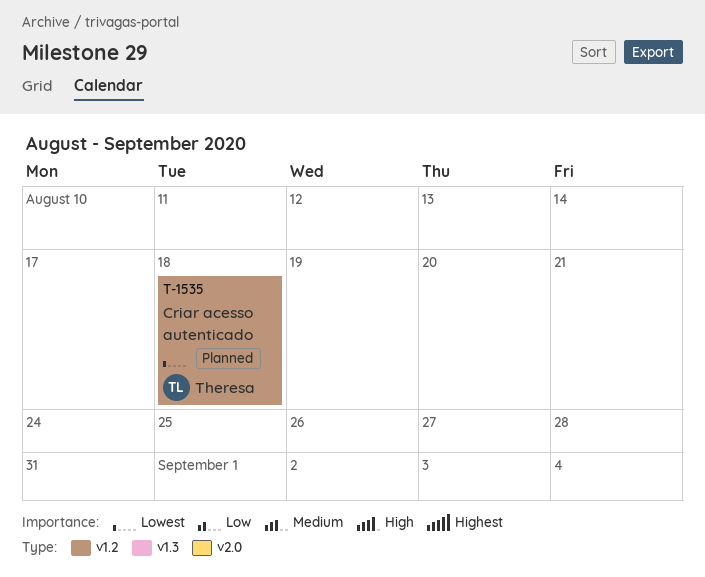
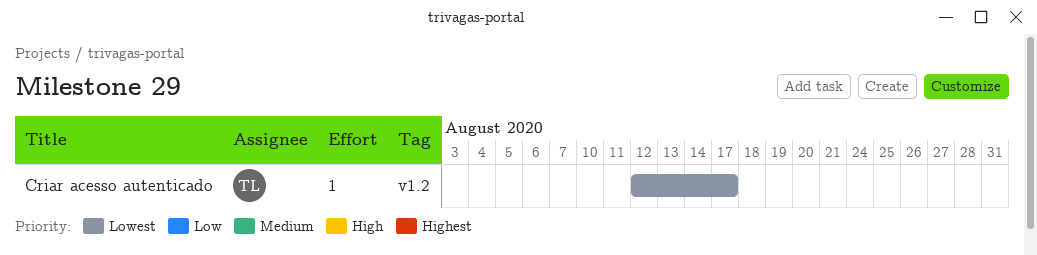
Criar acesso autenticado, due: Aug 18 -> Aug 17

